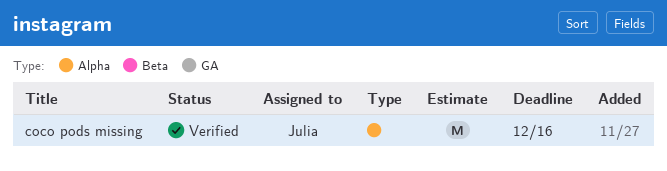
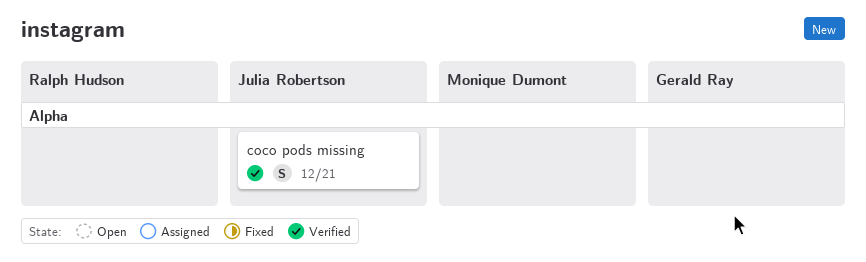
coco pods missing, estimate: M -> S
coco pods missing, due: Dec 16 -> Dec 21

